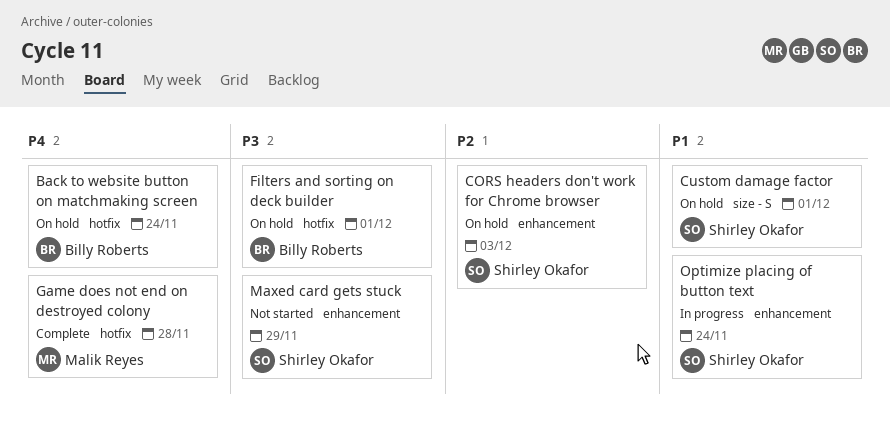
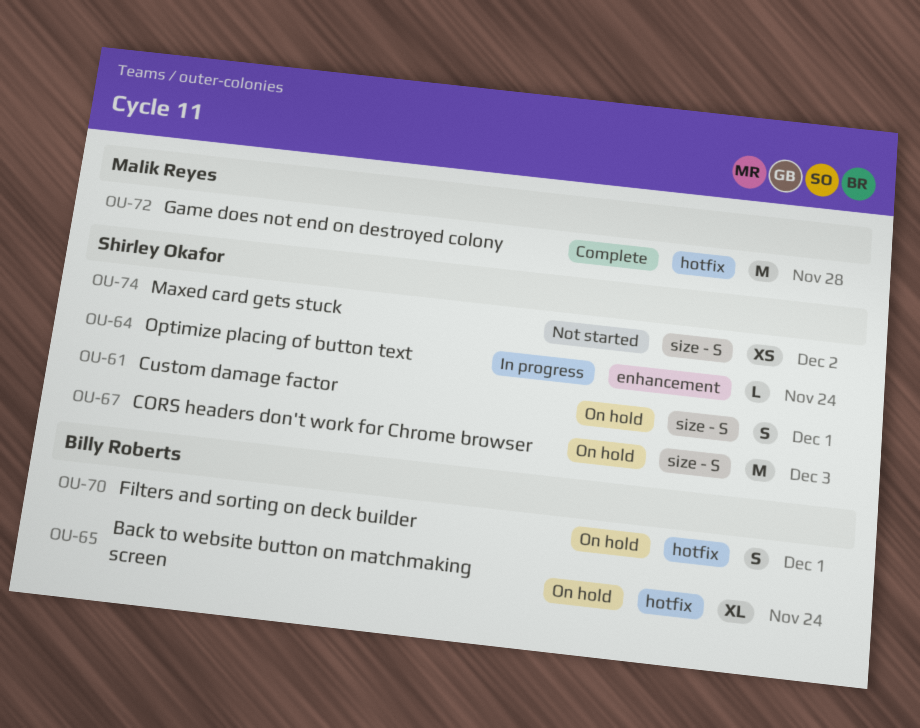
CORS headers don't work for Chrome browser, label: enhancement -> size - S
Maxed card gets stuck, label: enhancement -> size - S
Maxed card gets stuck, due: Nov 29 -> Dec 2

